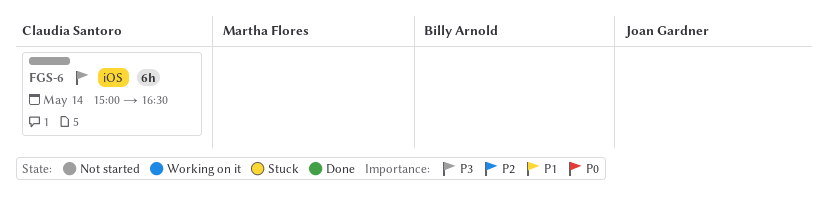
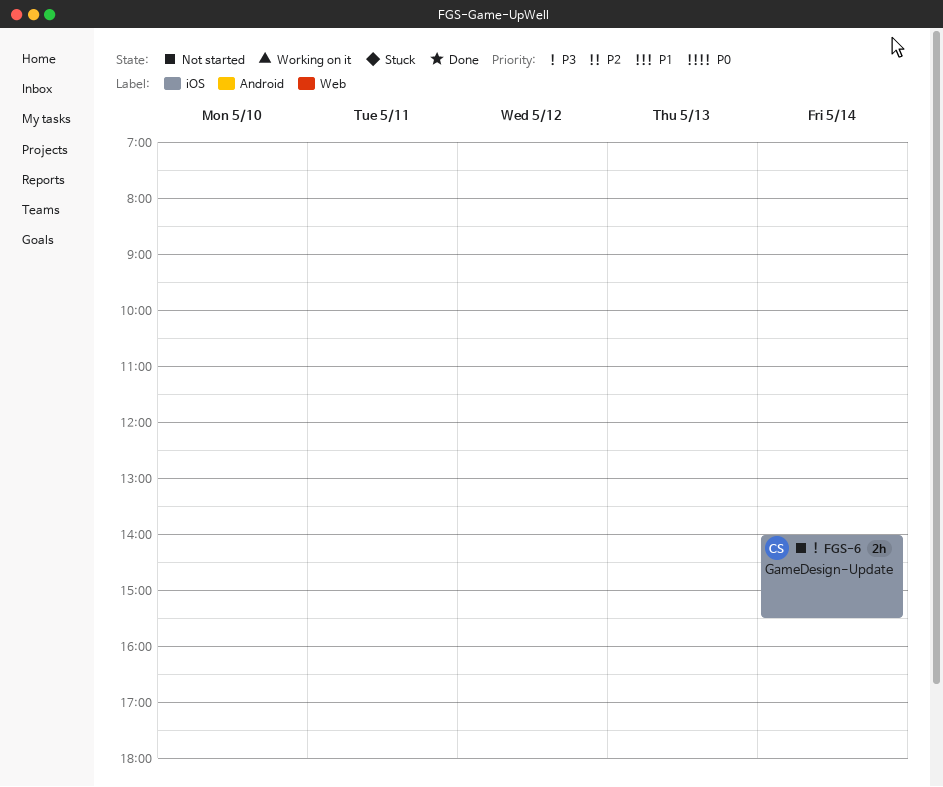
FGS-6, estimate: 6h -> 2h
FGS-6, begins: 15:00 -> 14:00
FGS-6, ends: 16:30 -> 15:30

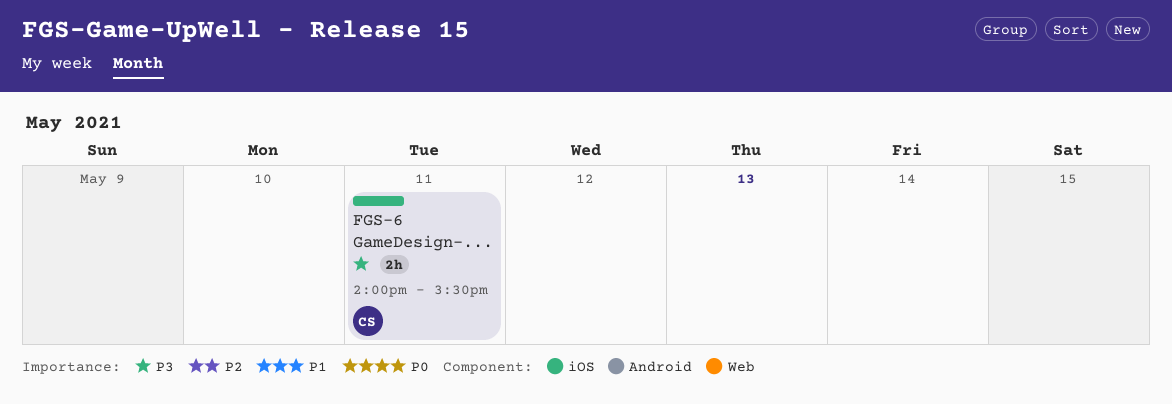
FGS-6, day: May 14 -> May 11

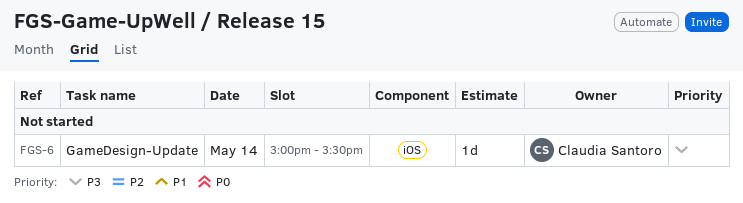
FGS-6, estimate: 2h -> 1d
FGS-6, day: May 11 -> May 14
FGS-6, begins: 14:00 -> 15:00

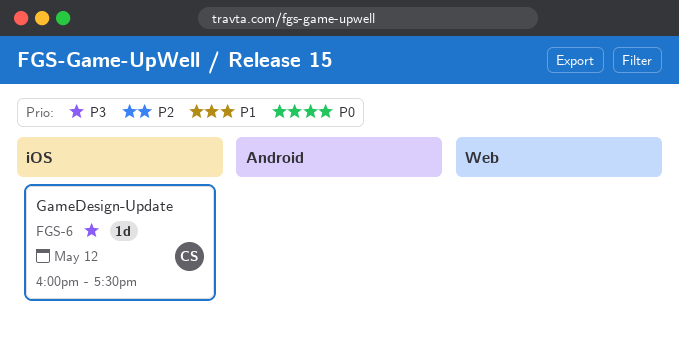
FGS-6, day: May 14 -> May 12
FGS-6, begins: 15:00 -> 16:00
FGS-6, ends: 15:30 -> 17:30

